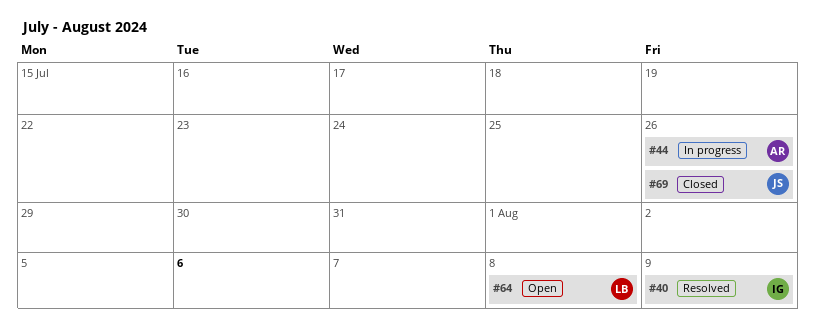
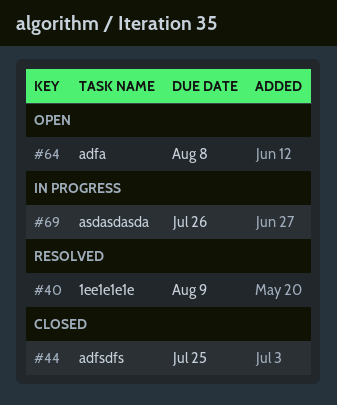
#44, status: In progress -> Closed
#44, due: Jul 26 -> Jul 25
#69, status: Closed -> In progress

